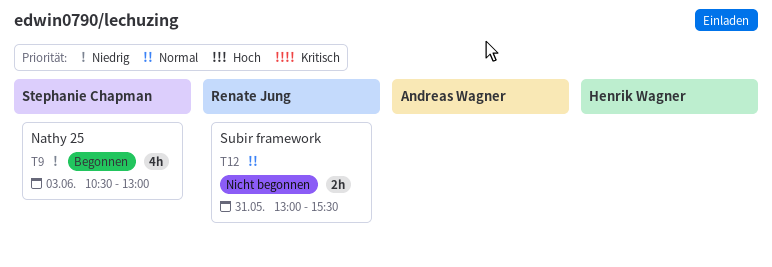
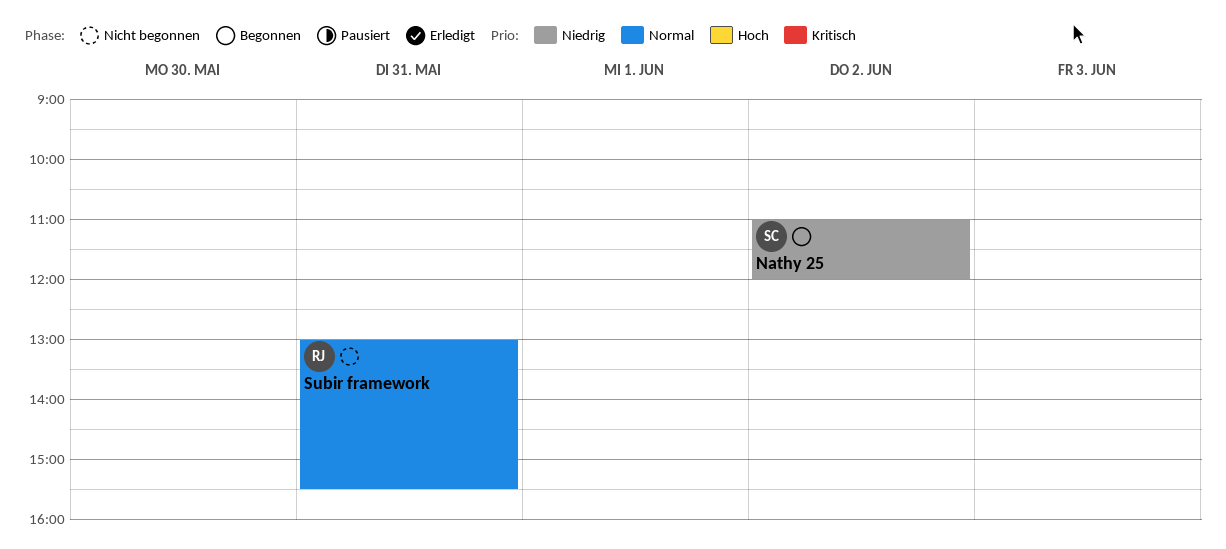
Nathy 25, day: Jun 3 -> Jun 2
Nathy 25, begins: 10:30 -> 11:00
Nathy 25, ends: 13:00 -> 12:00

